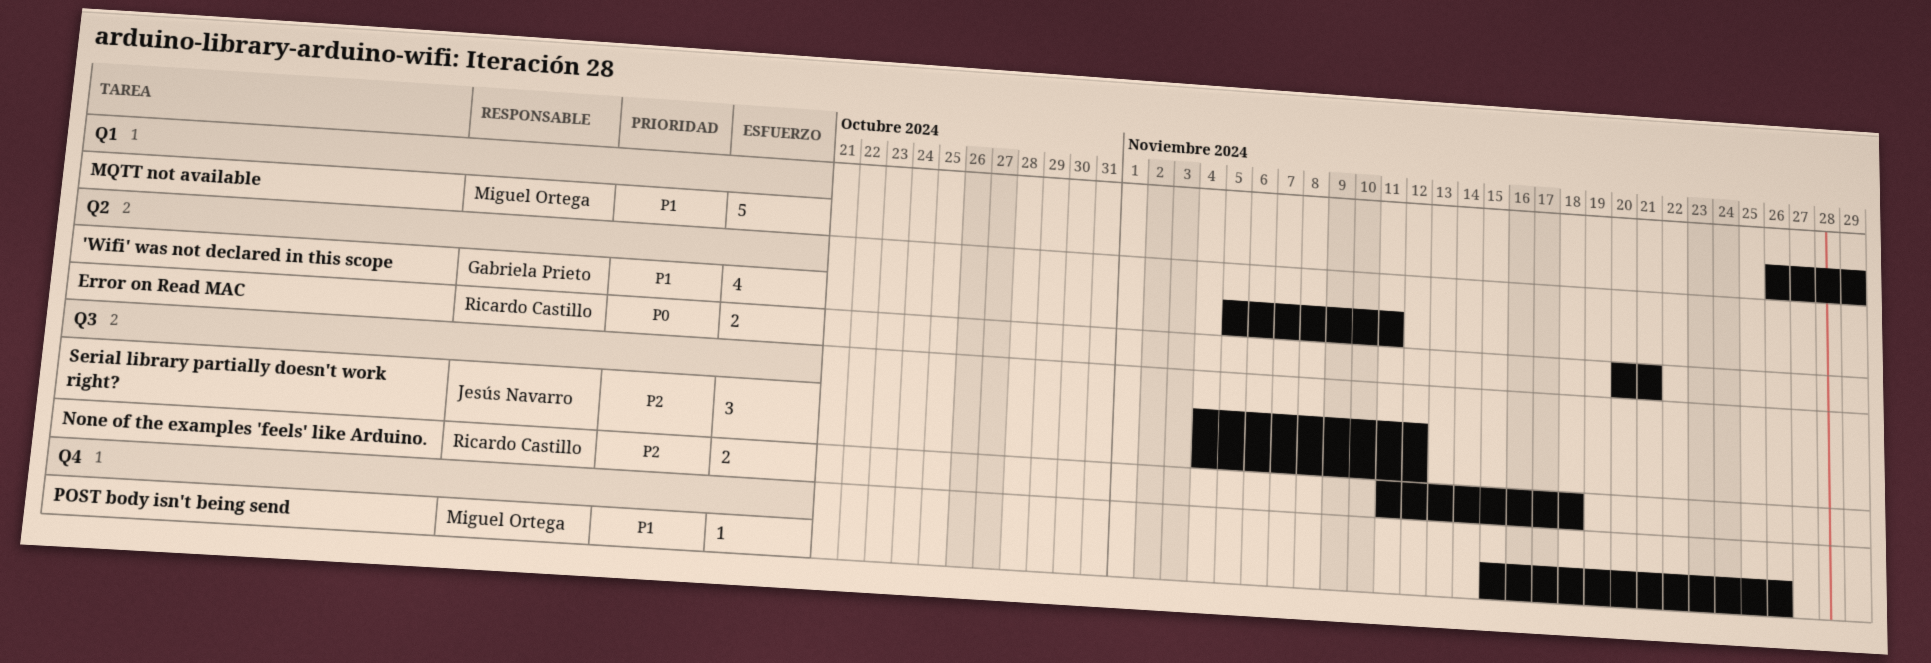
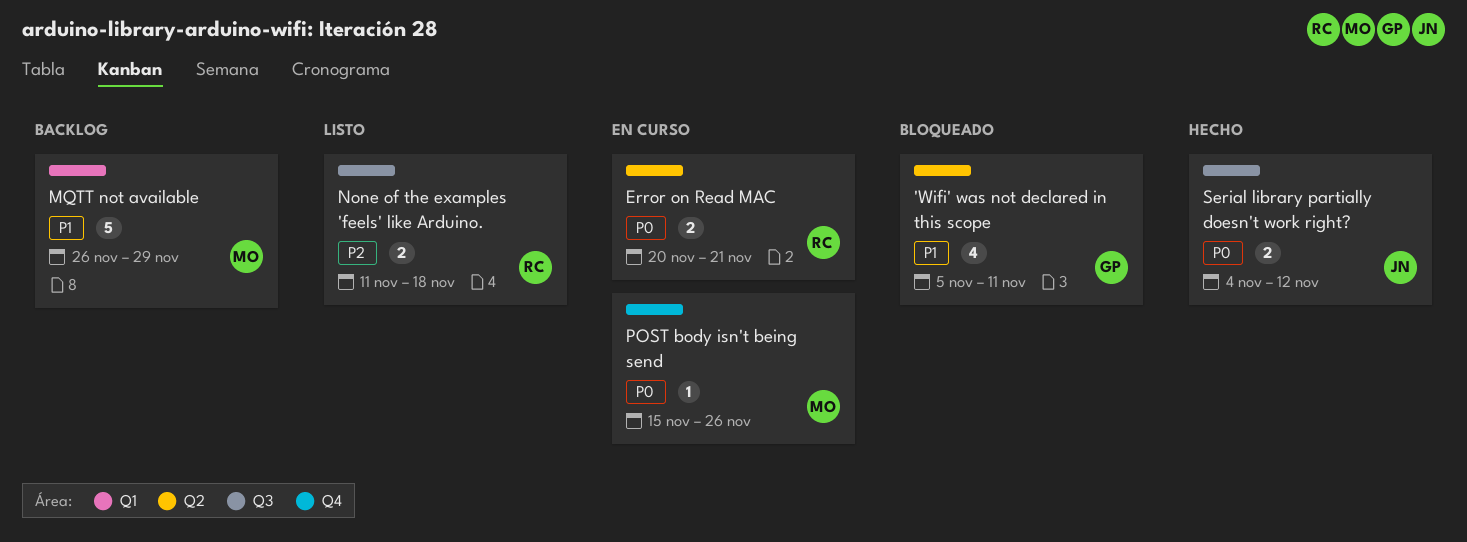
POST body isn't being send, priority: P1 -> P0
Serial library partially doesn't work right?, priority: P2 -> P0
Serial library partially doesn't work right?, estimate: 3 -> 2

